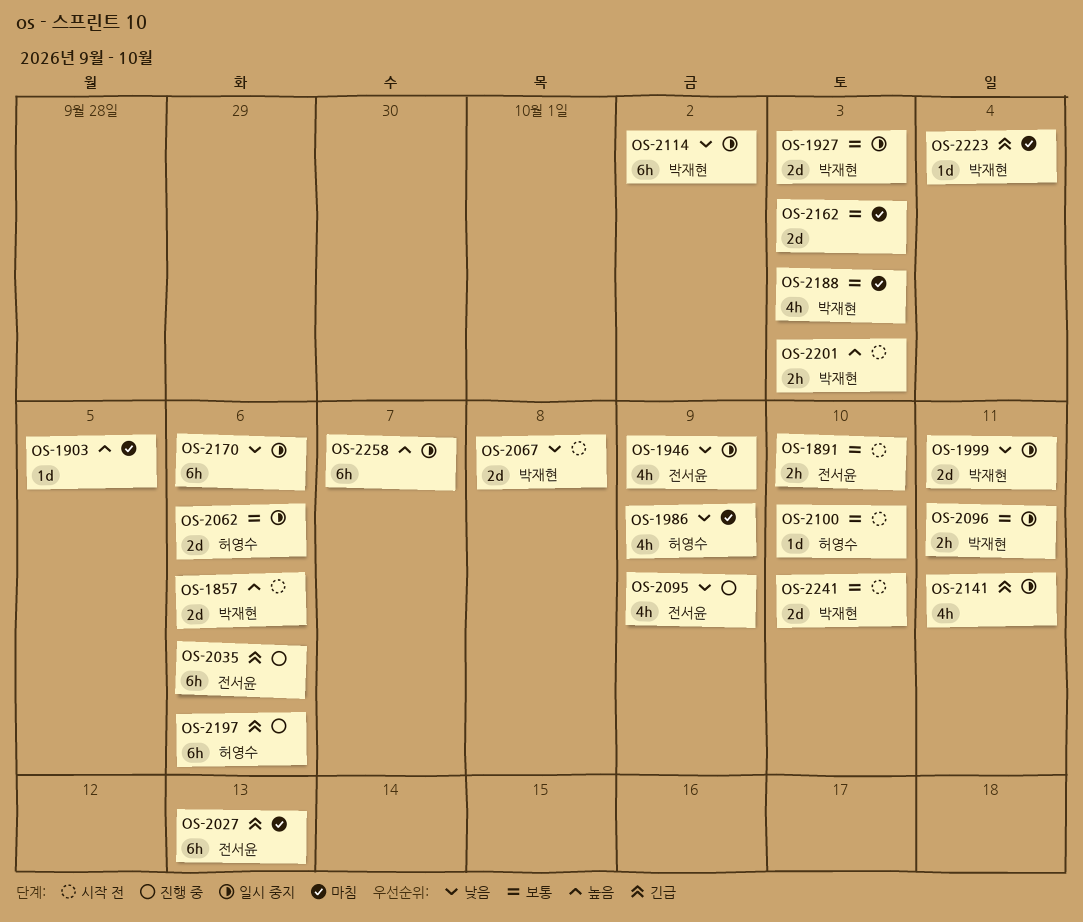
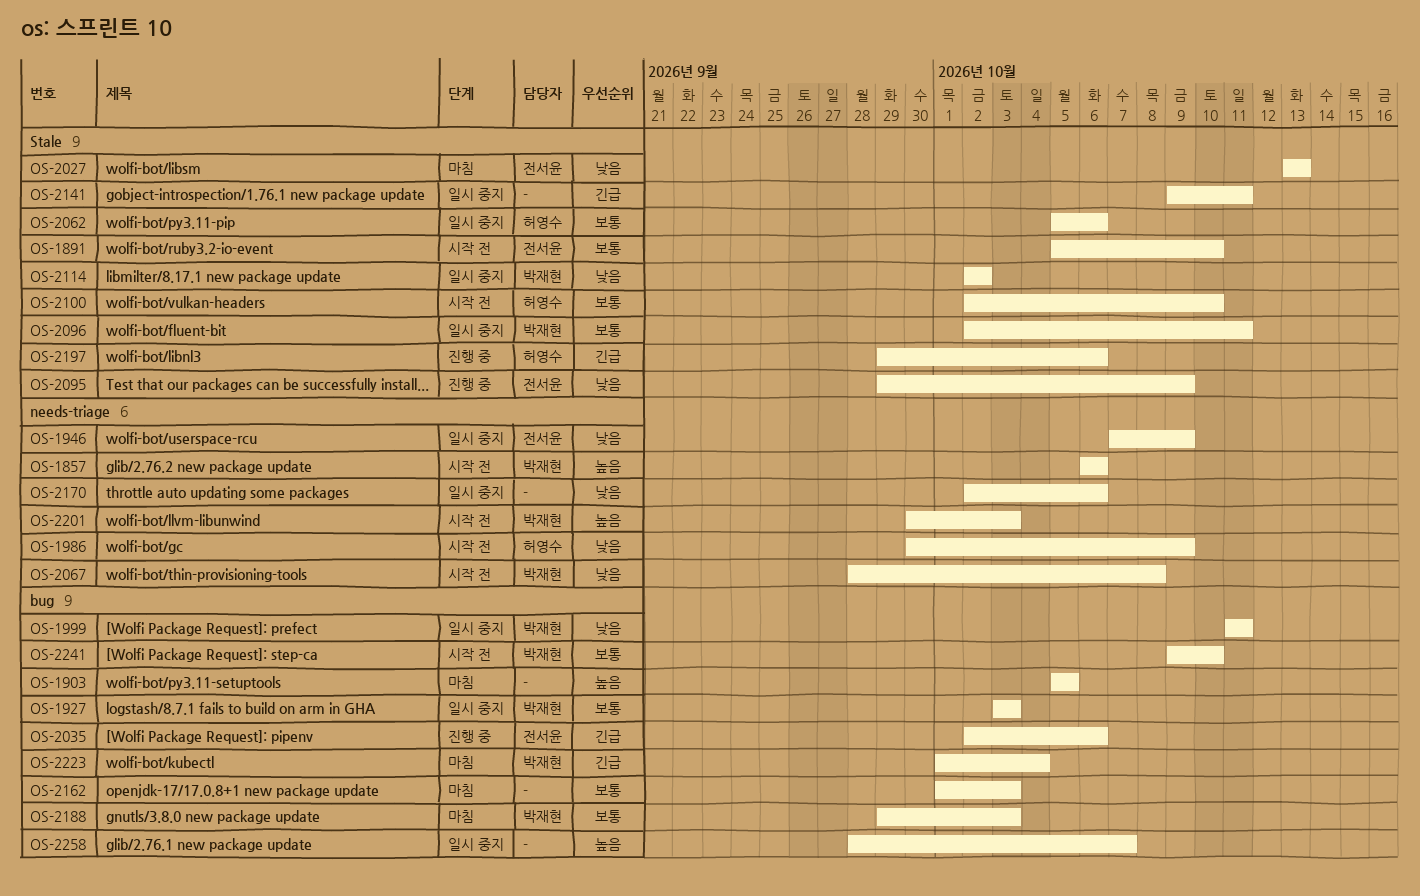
OS-1986, status: 마침 -> 시작 전
OS-2027, priority: 긴급 -> 낮음

